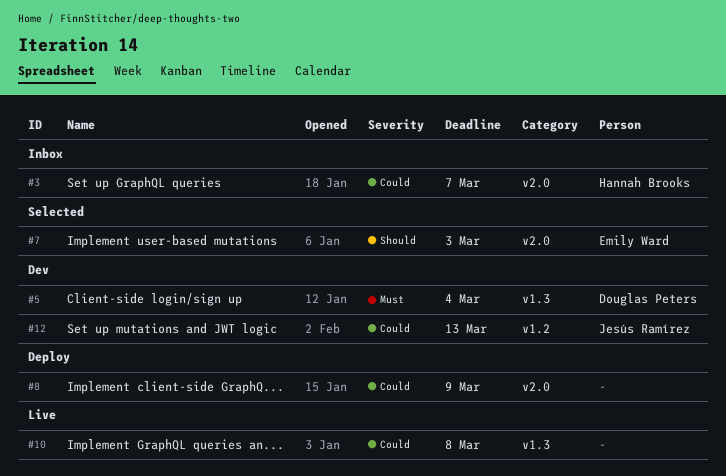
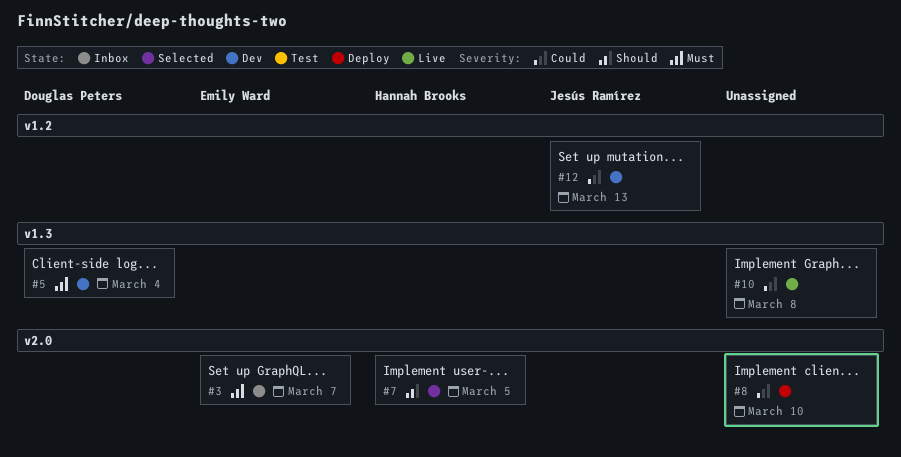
#3, owner: Hannah Brooks -> Emily Ward
#3, priority: Could -> Must
#7, owner: Emily Ward -> Hannah Brooks
#7, due: Mar 3 -> Mar 5
#8, due: Mar 9 -> Mar 10

